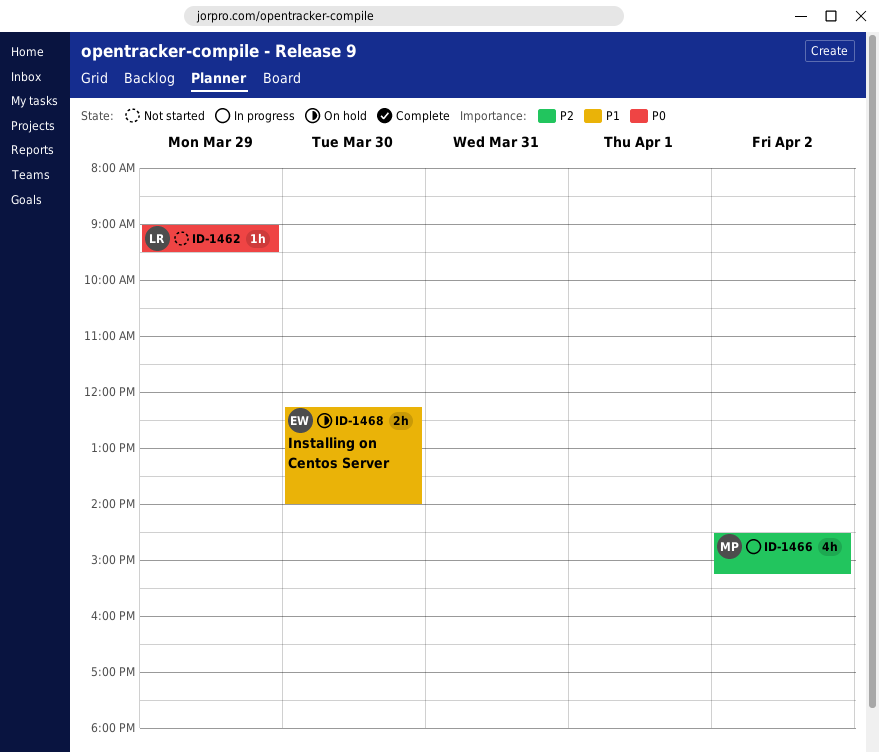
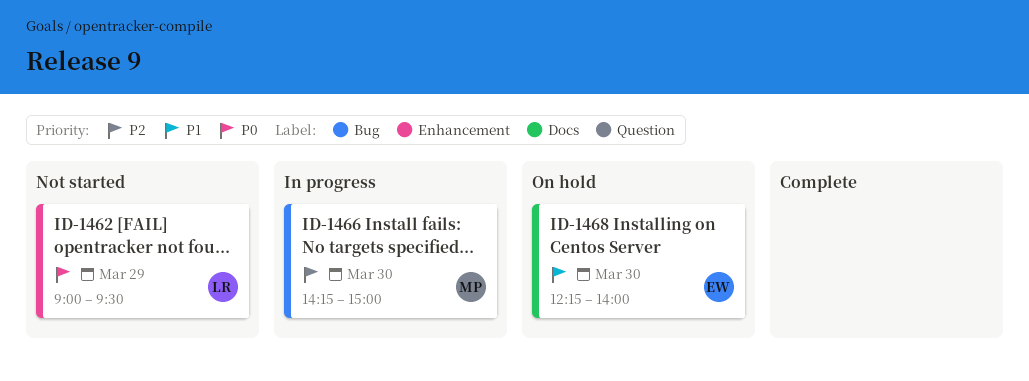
ID-1466, day: Apr 2 -> Mar 30
ID-1466, begins: 14:30 -> 14:15
ID-1466, ends: 15:15 -> 15:00

